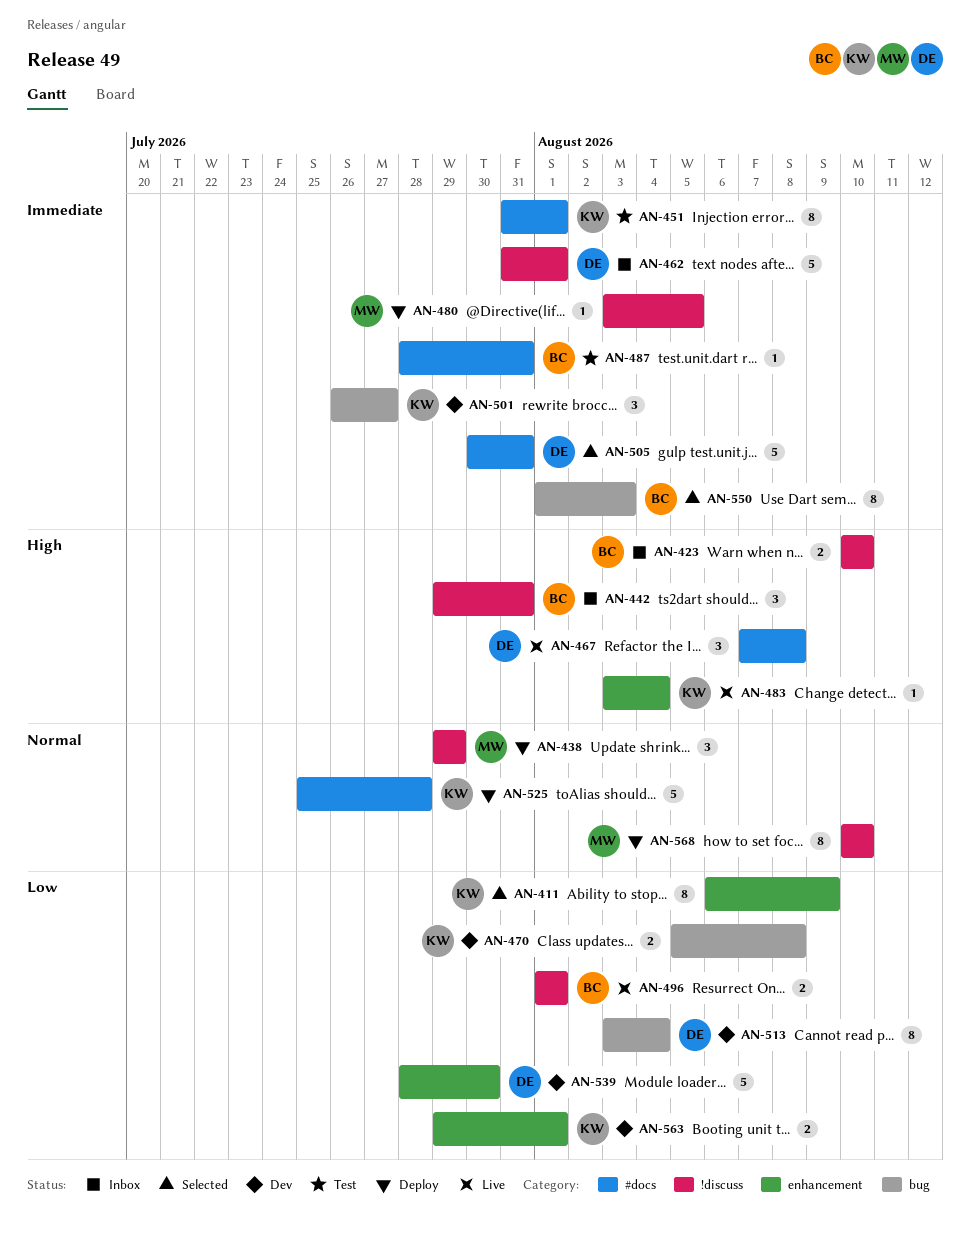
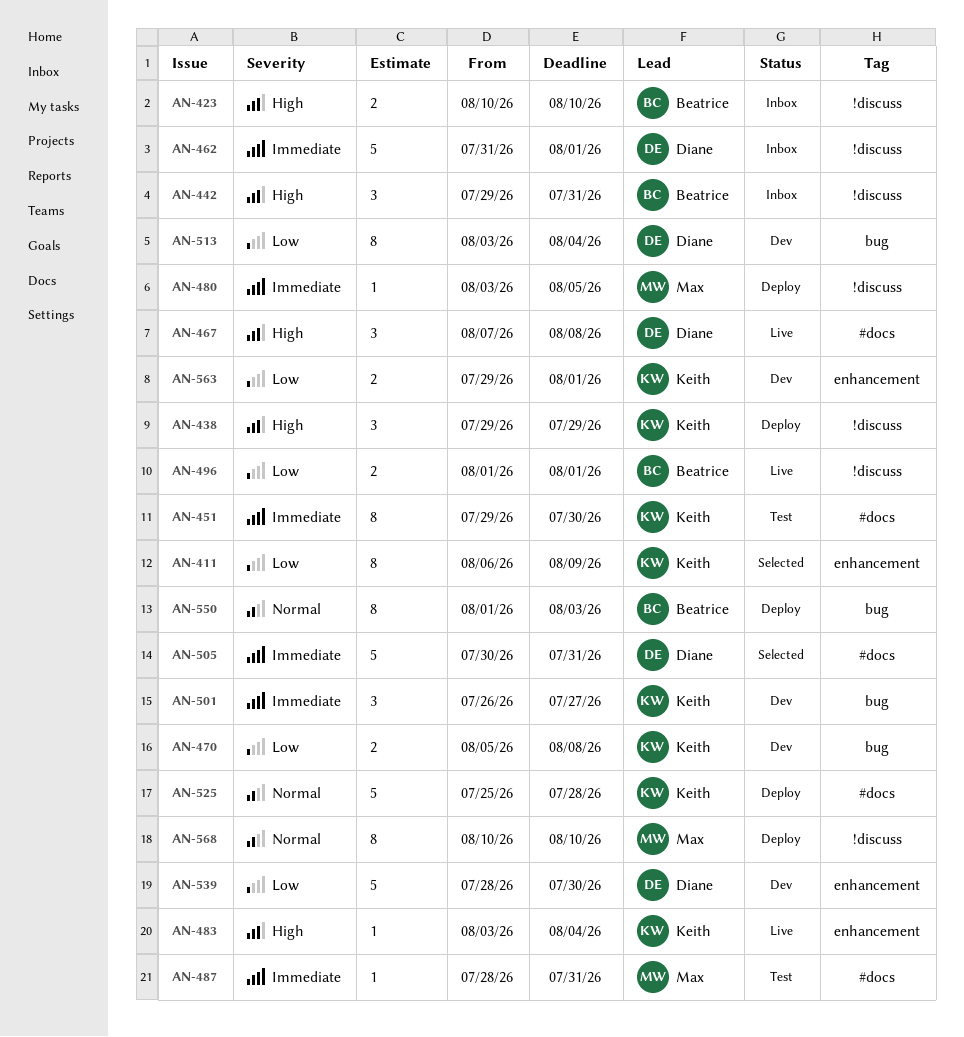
AN-438, owner: Max -> Keith
AN-438, priority: Normal -> High
AN-451, start: Jul 31 -> Jul 29
AN-451, due: Aug 1 -> Jul 30
AN-487, owner: Beatrice -> Max
AN-550, status: Selected -> Deploy
AN-550, priority: Immediate -> Normal

